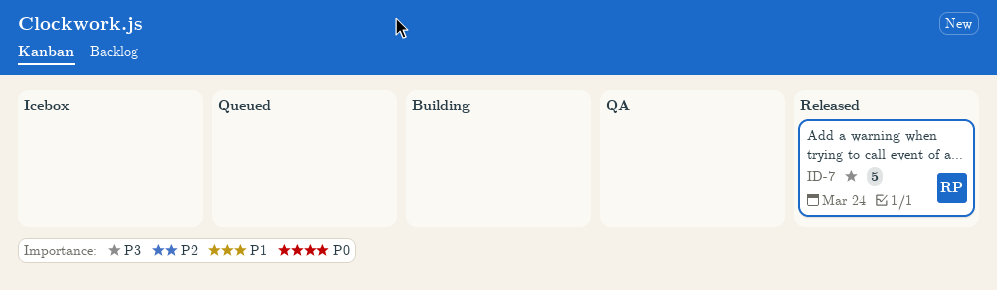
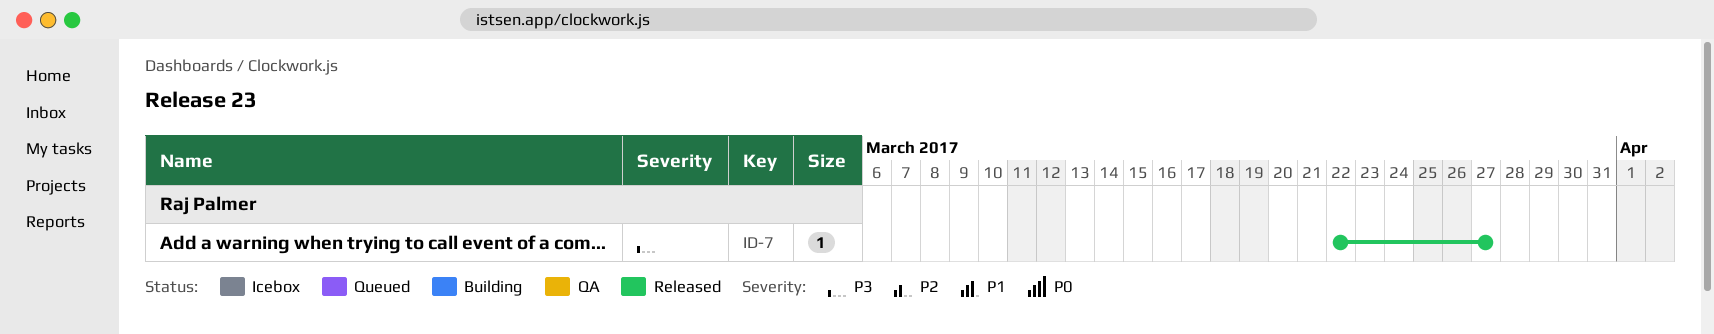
ID-7, estimate: 5 -> 1
ID-7, due: Mar 24 -> Mar 27

